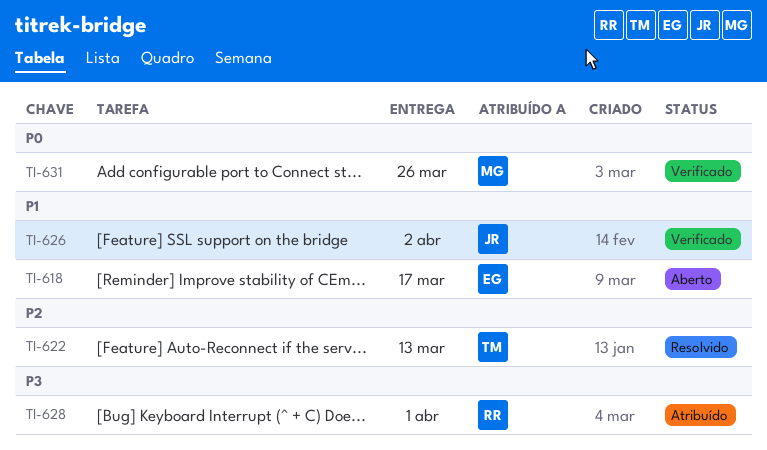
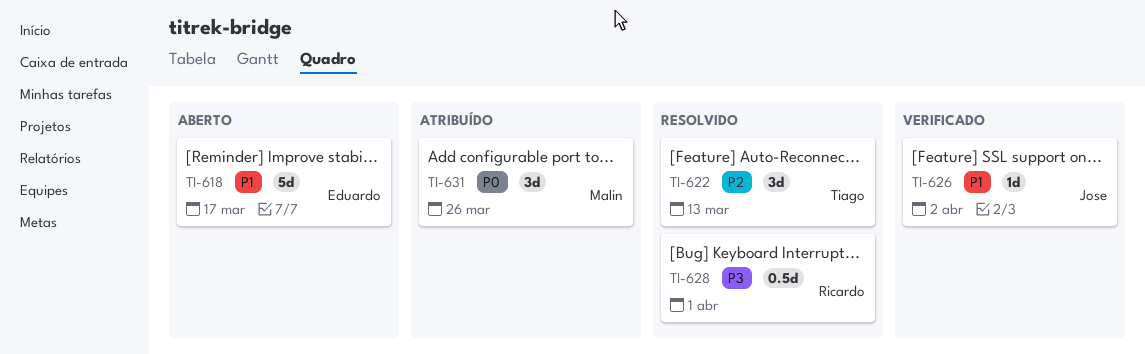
TI-628, status: Atribuído -> Resolvido
TI-631, status: Verificado -> Atribuído

